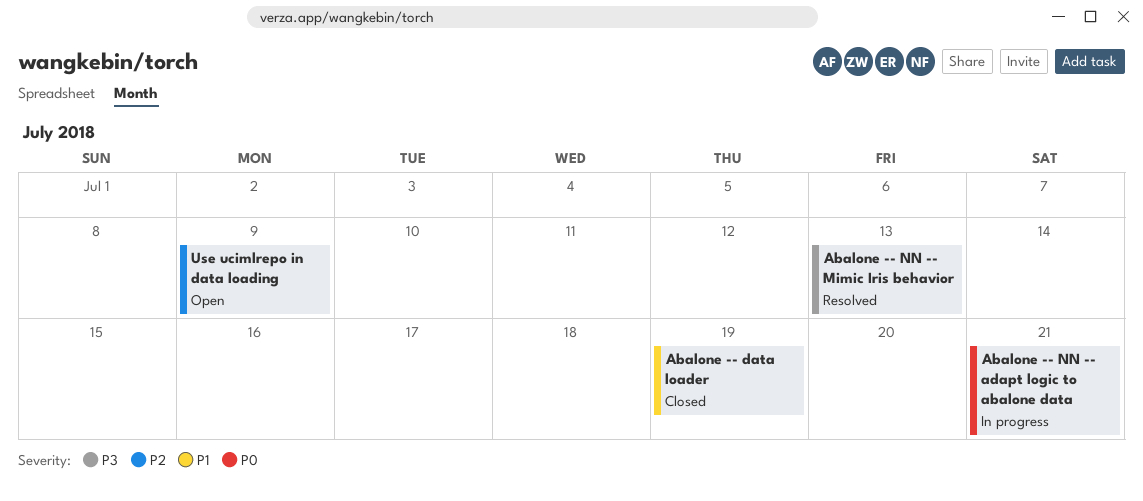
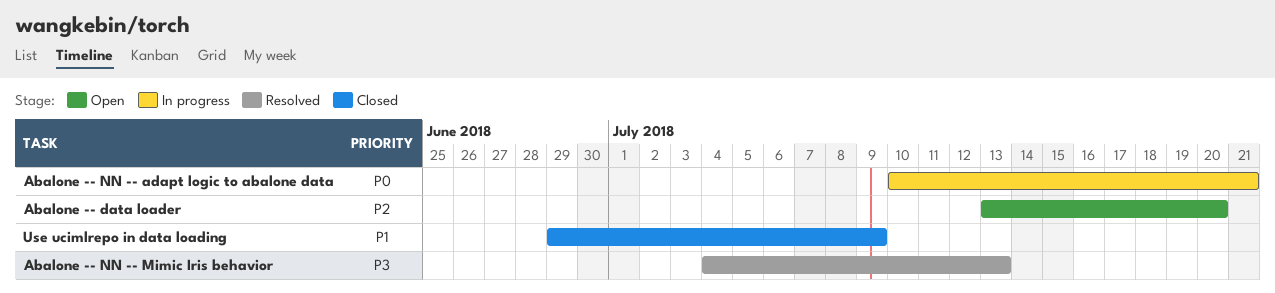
Abalone -- data loader, status: Closed -> Open
Abalone -- data loader, priority: P1 -> P2
Abalone -- data loader, due: Jul 19 -> Jul 20
Use ucimlrepo in data loading, status: Open -> Closed
Use ucimlrepo in data loading, priority: P2 -> P1

